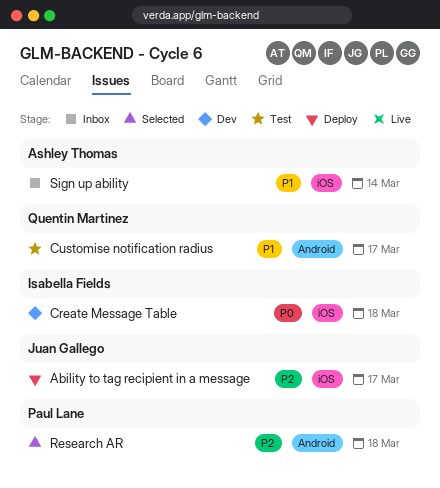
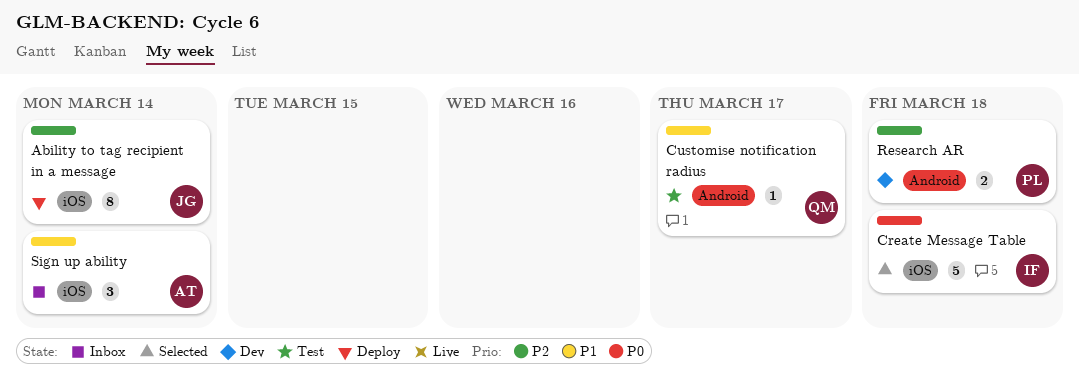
Ability to tag recipient in a message, due: Mar 17 -> Mar 14
Create Message Table, status: Dev -> Selected
Research AR, status: Selected -> Dev

